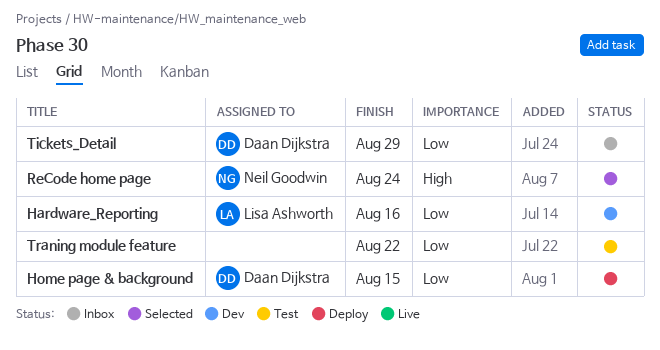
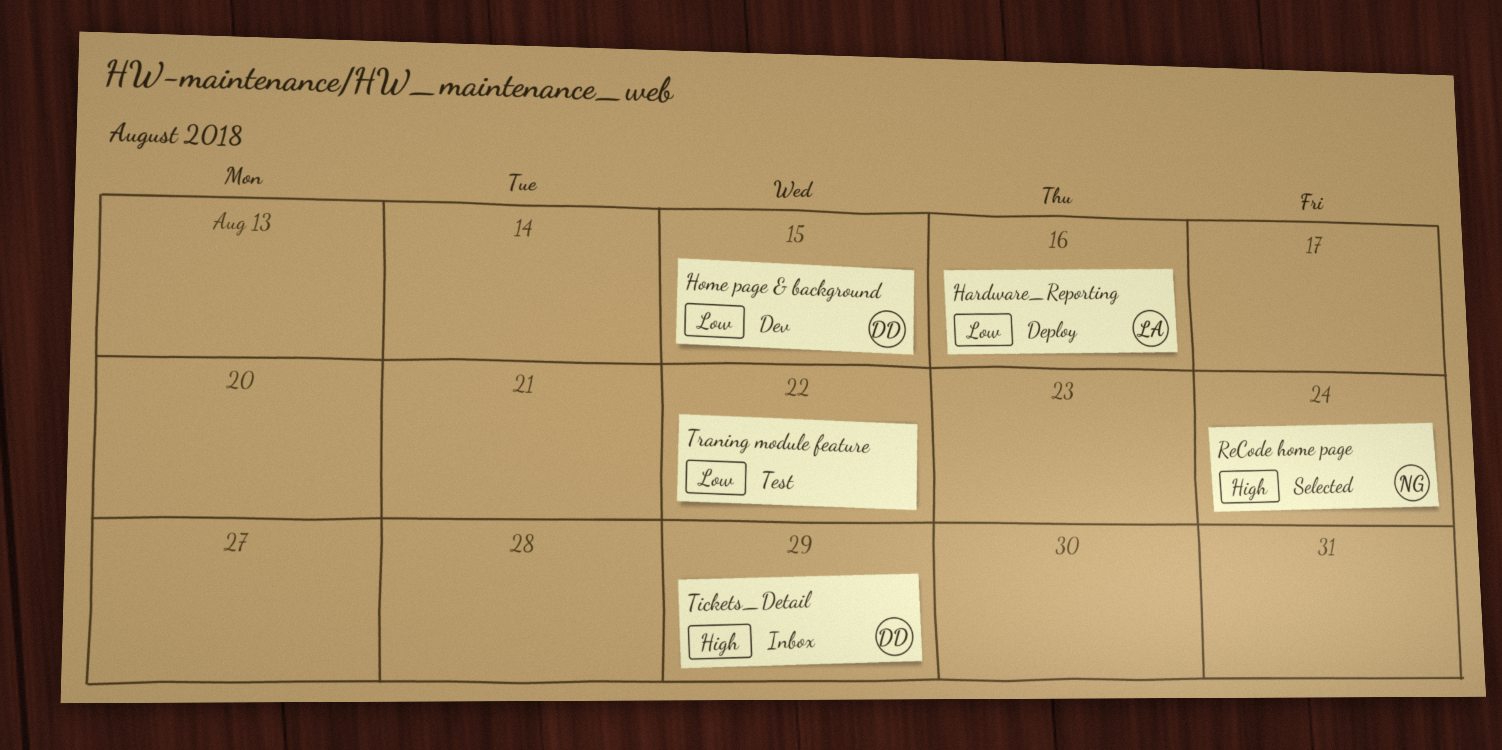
Hardware_Reporting, status: Dev -> Deploy
Home page & background, status: Deploy -> Dev
Tickets_Detail, priority: Low -> High

